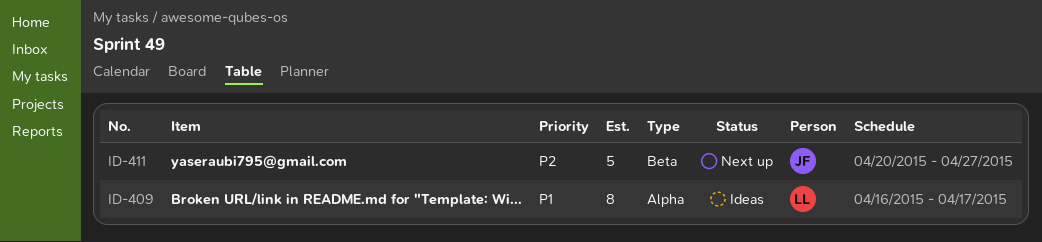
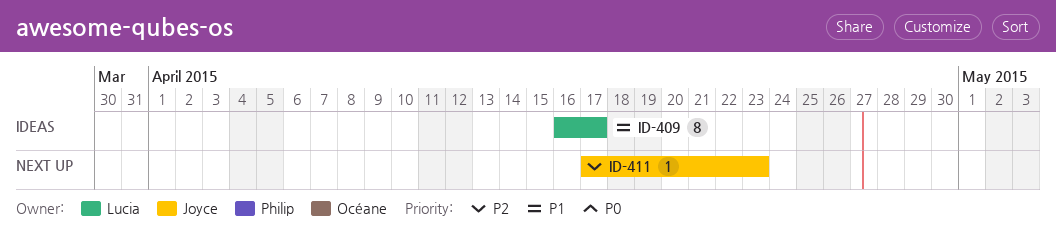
ID-411, estimate: 5 -> 1
ID-411, start: Apr 20 -> Apr 17
ID-411, due: Apr 27 -> Apr 23

